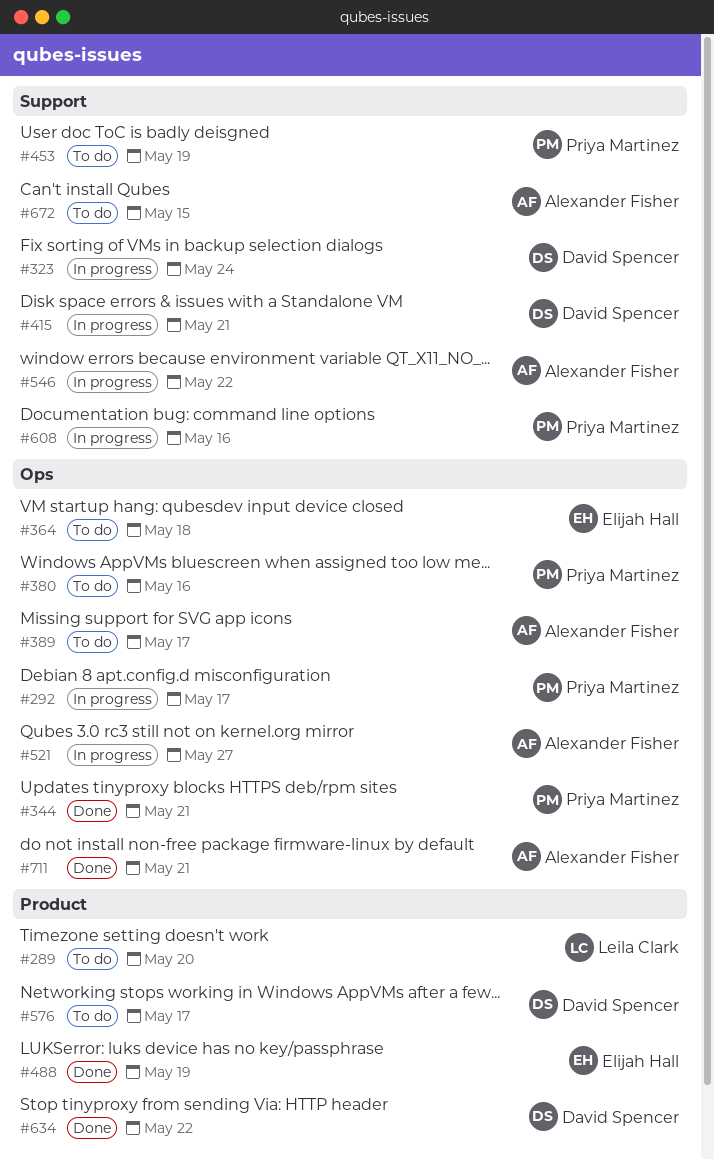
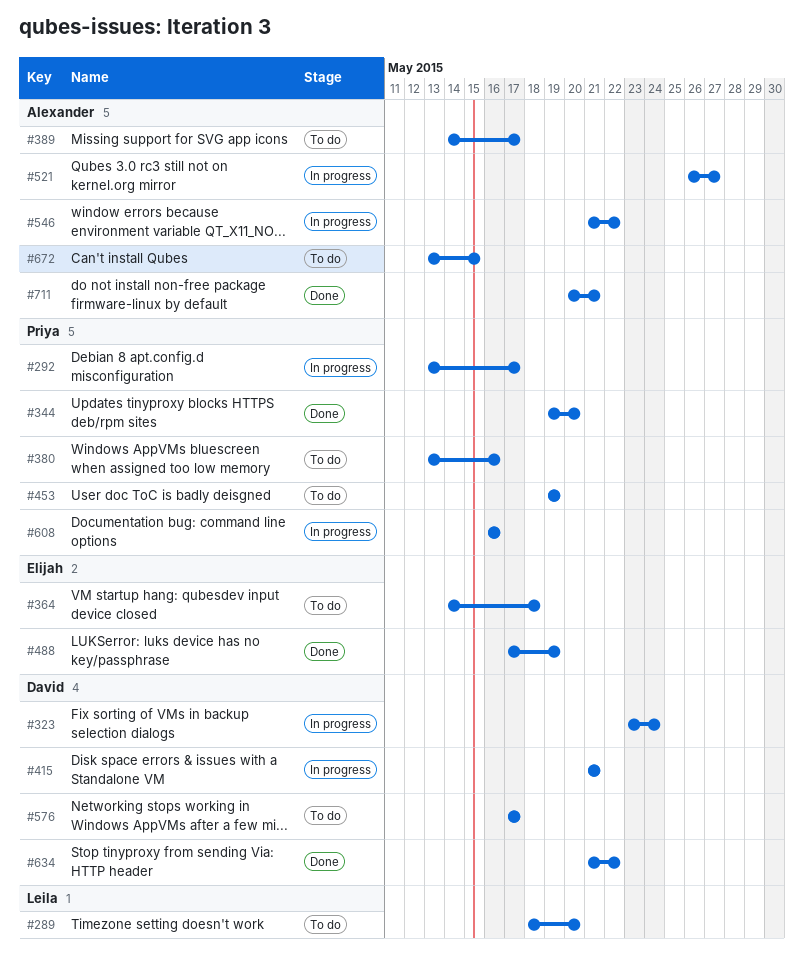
#344, due: May 21 -> May 20

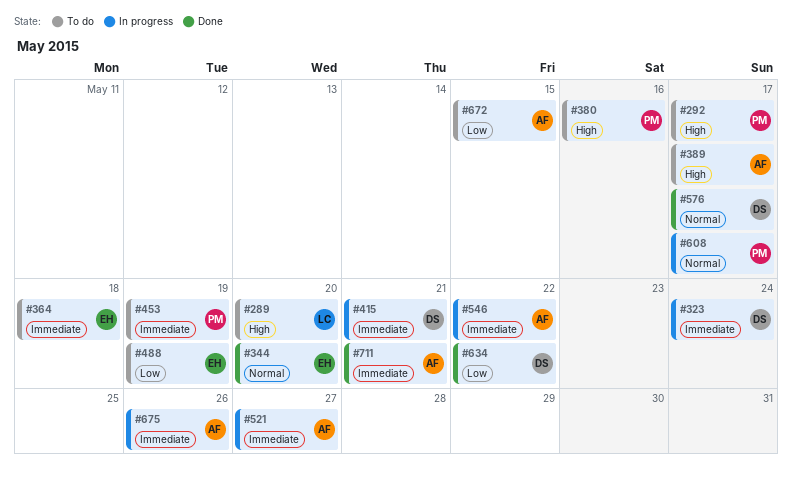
#292, status: In progress -> To do
#344, owner: Priya -> Elijah
#488, status: Done -> To do
#576, status: To do -> Done
#608, due: May 16 -> May 17
#675: none -> present

